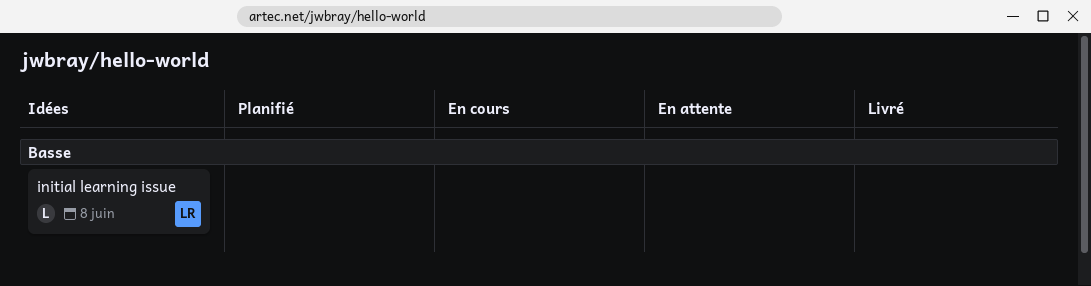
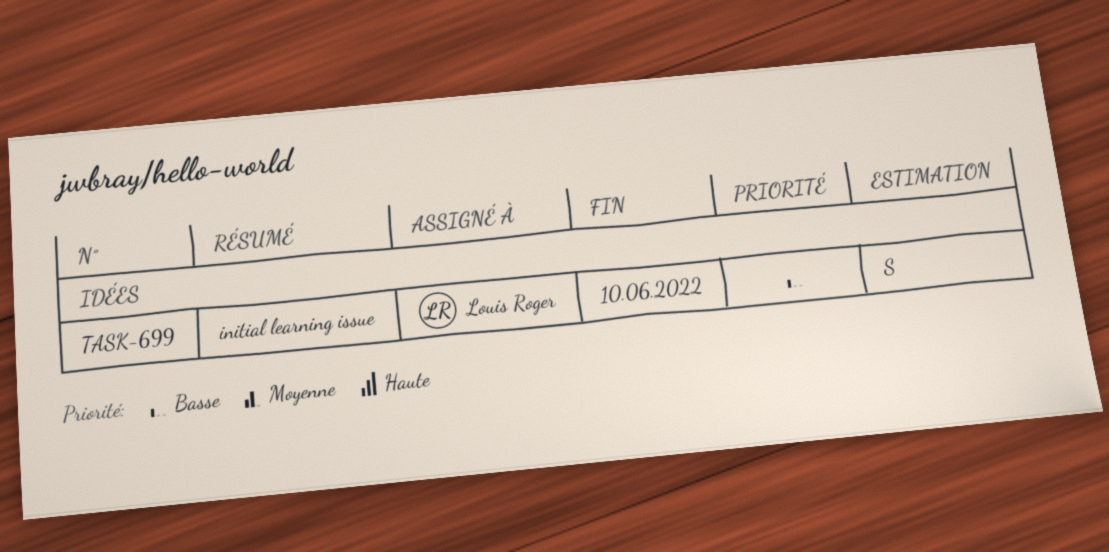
initial learning issue, estimate: L -> S
initial learning issue, due: Jun 8 -> Jun 10

